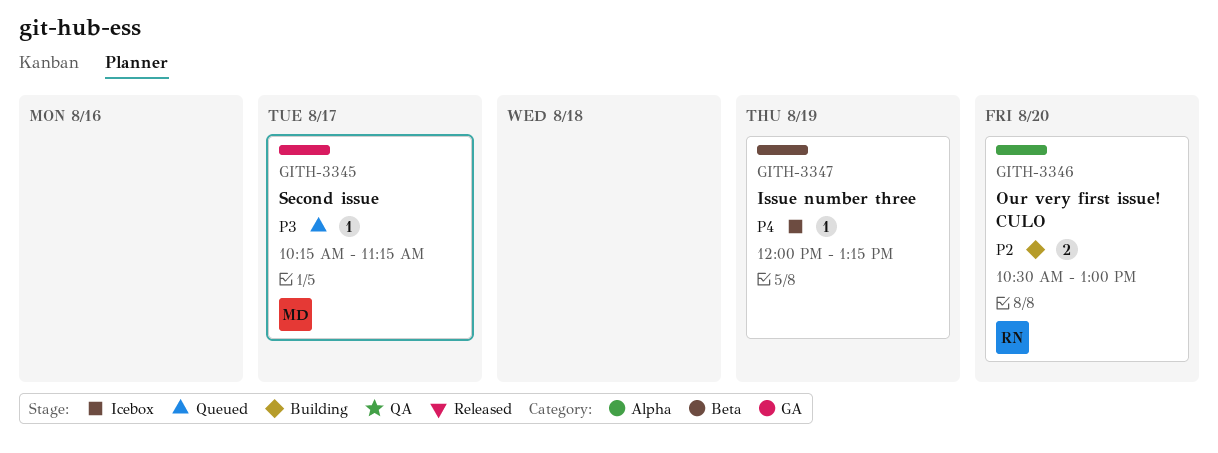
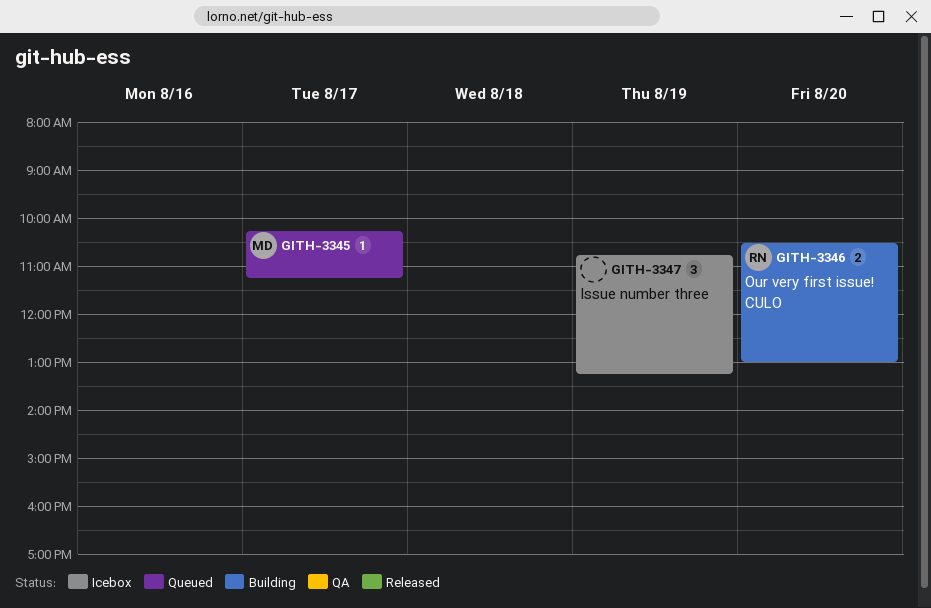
GITH-3347, estimate: 1 -> 3
GITH-3347, begins: 12:00 -> 10:45

